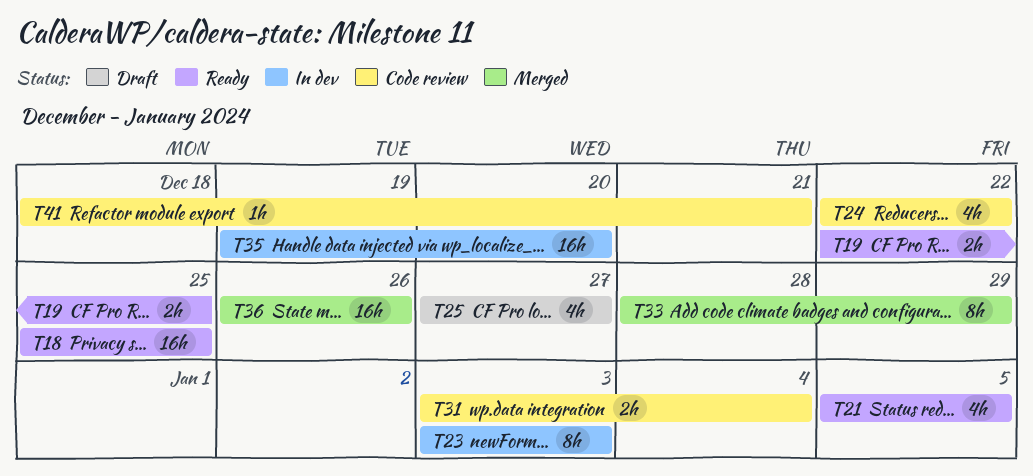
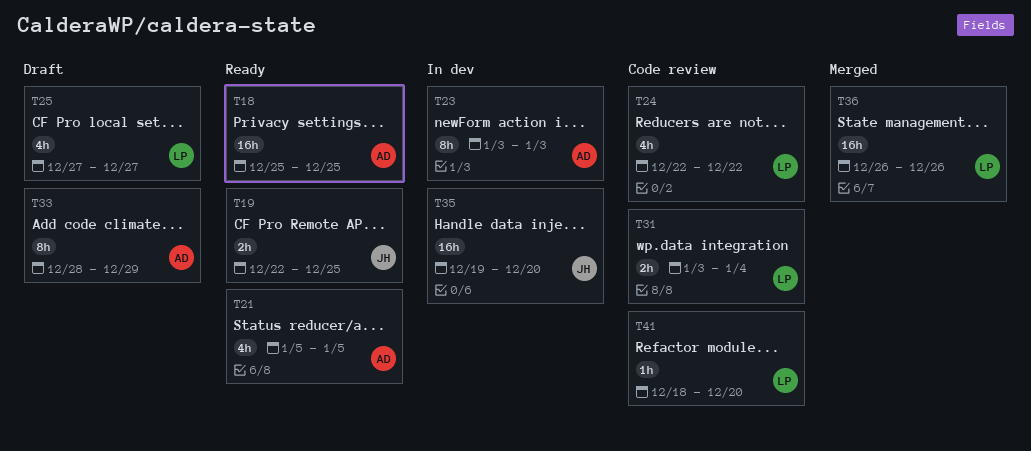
T33, status: Merged -> Draft
T41, due: Dec 21 -> Dec 20

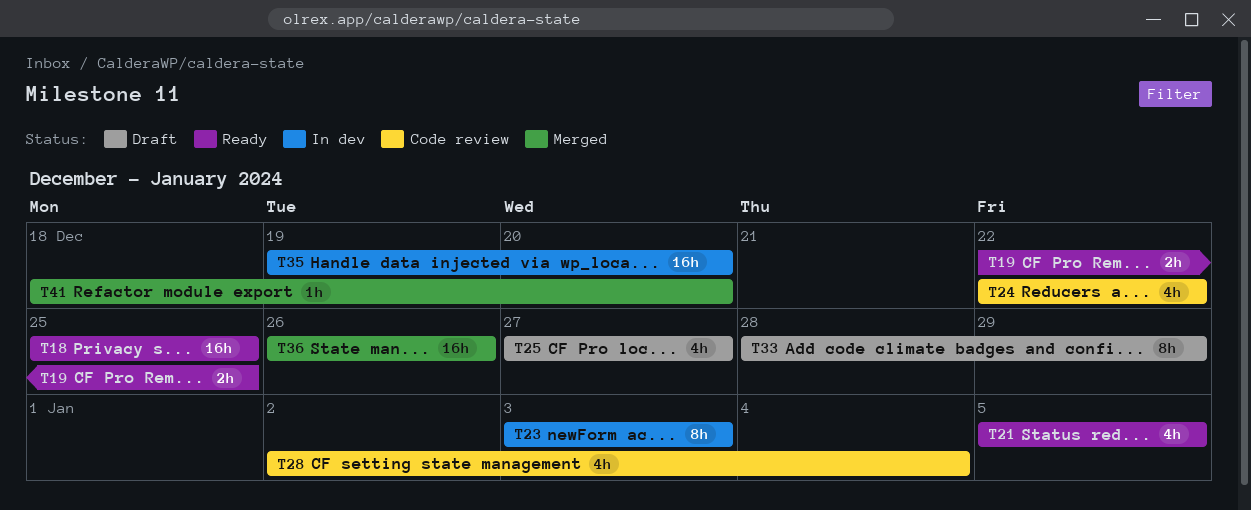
T28: none -> present
T31: present -> none
T41, status: Code review -> Merged

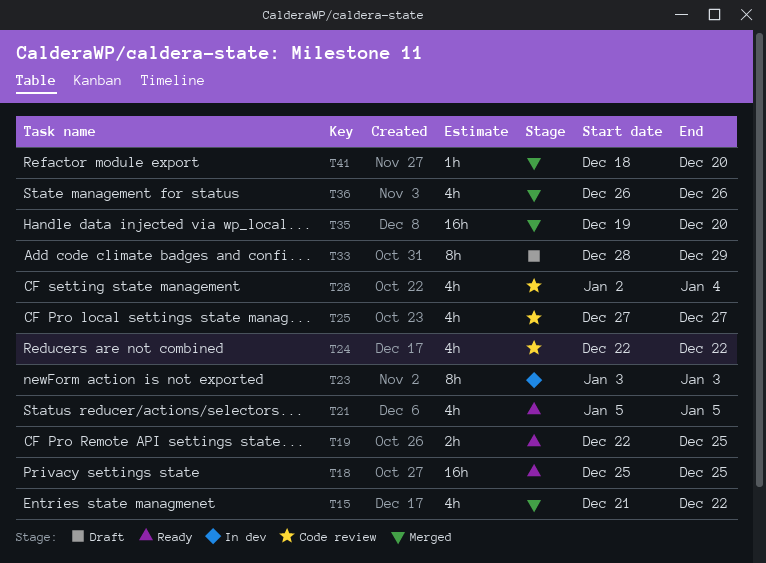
T15: none -> present
T25, status: Draft -> Code review
T35, status: In dev -> Merged
T36, estimate: 16h -> 4h

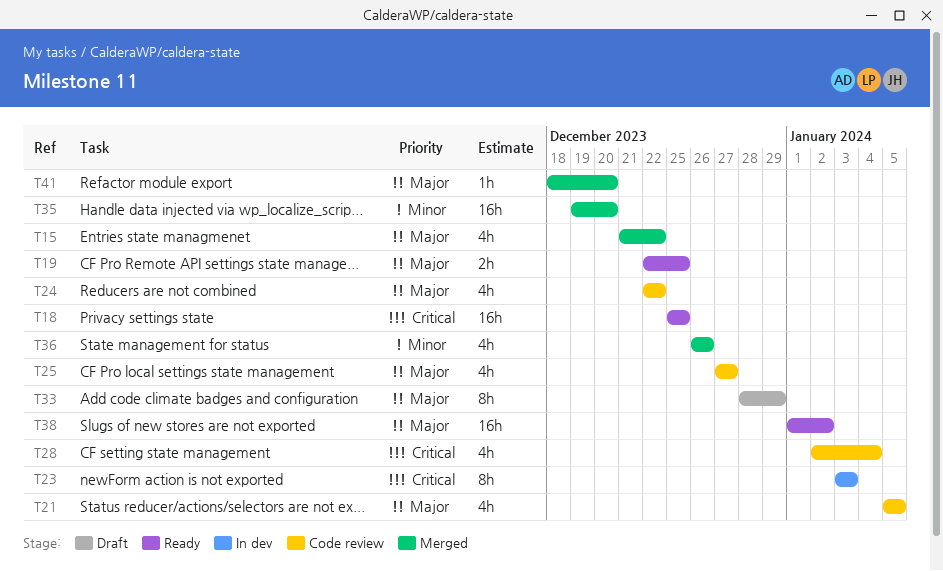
T21, status: Ready -> Code review
T38: none -> present

